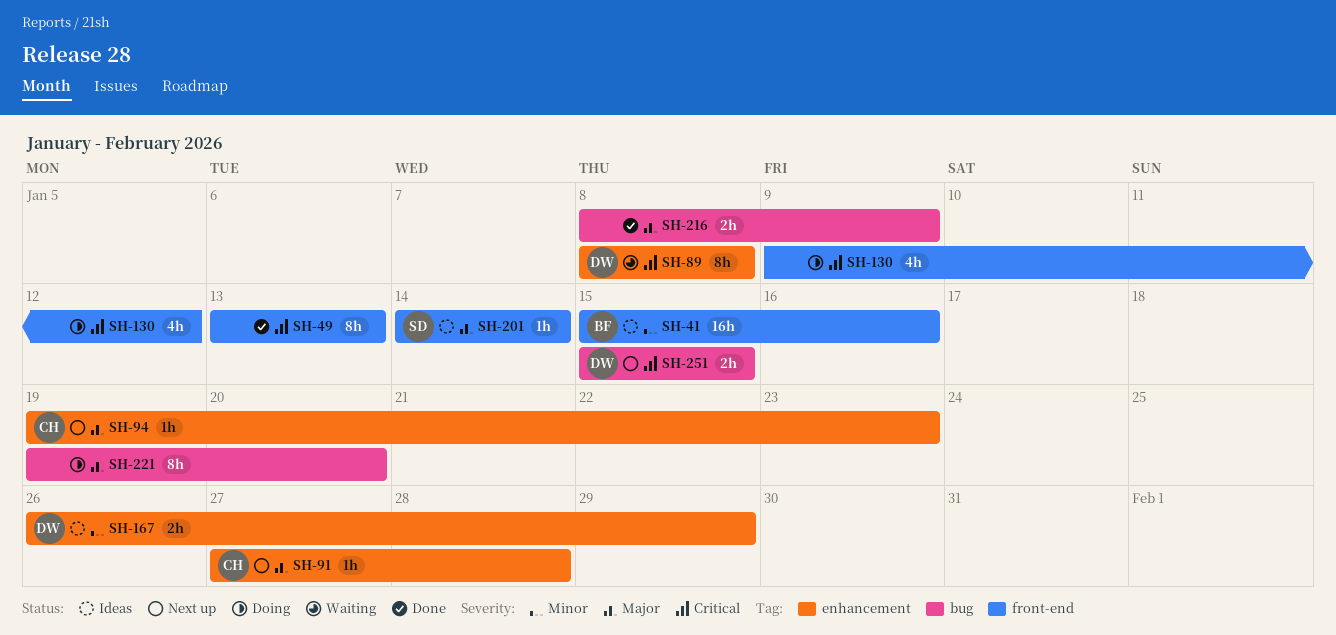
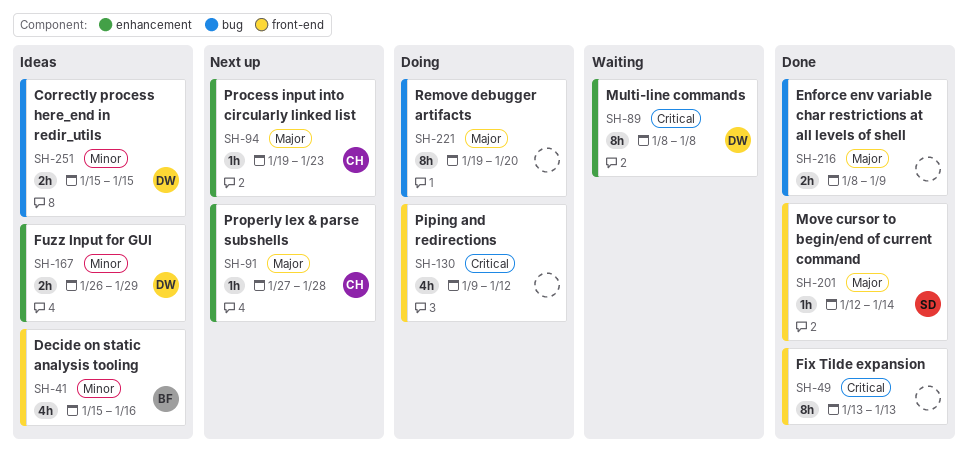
SH-41, estimate: 16h -> 4h
SH-201, status: Ideas -> Done
SH-201, start: Jan 14 -> Jan 12
SH-251, status: Next up -> Ideas
SH-251, priority: Critical -> Minor

